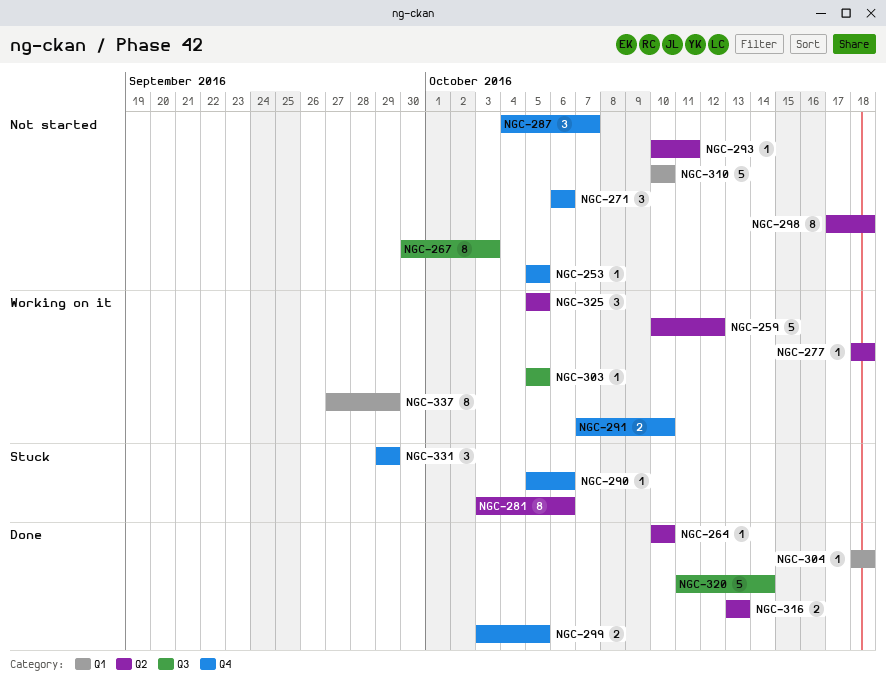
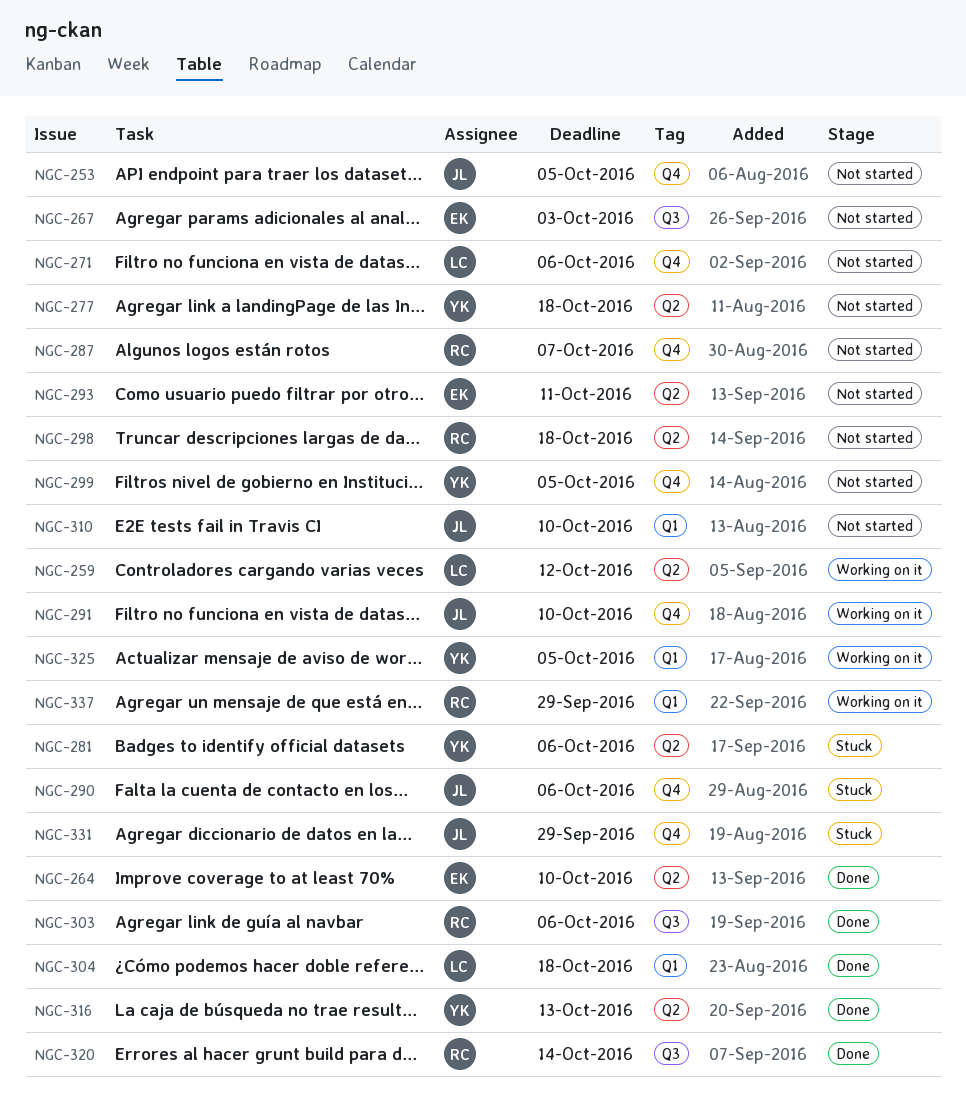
NGC-277, status: Working on it -> Not started
NGC-299, status: Done -> Not started
NGC-303, status: Working on it -> Done
NGC-303, due: Oct 5 -> Oct 6
NGC-325, label: Q2 -> Q1

